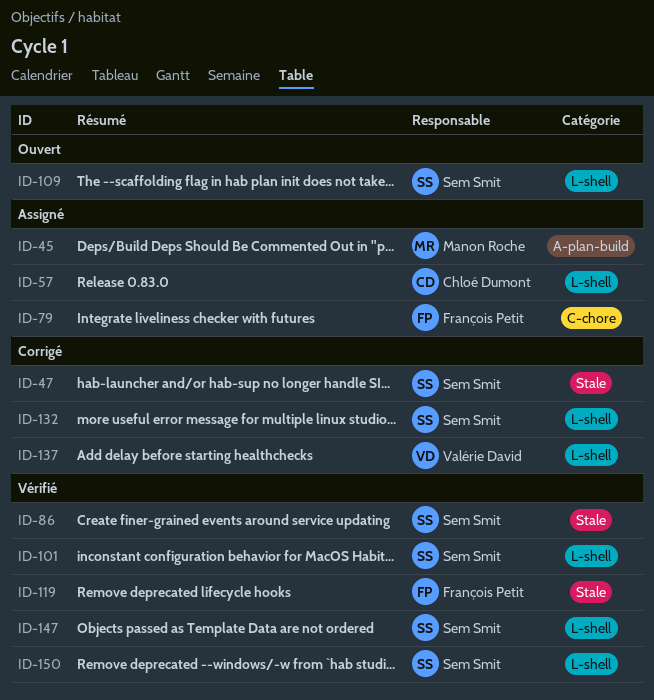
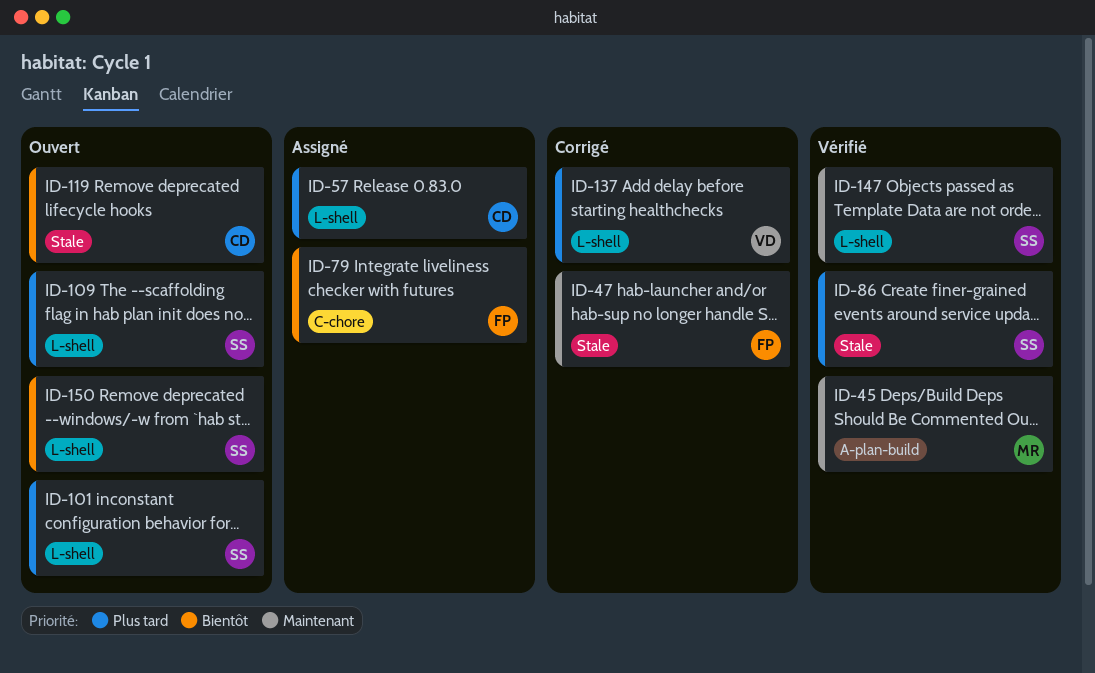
ID-45, status: Assigné -> Vérifié
ID-47, owner: Sem Smit -> François Petit
ID-101, status: Vérifié -> Ouvert
ID-119, status: Vérifié -> Ouvert
ID-119, owner: François Petit -> Chloé Dumont
ID-132: present -> none
ID-150, status: Vérifié -> Ouvert

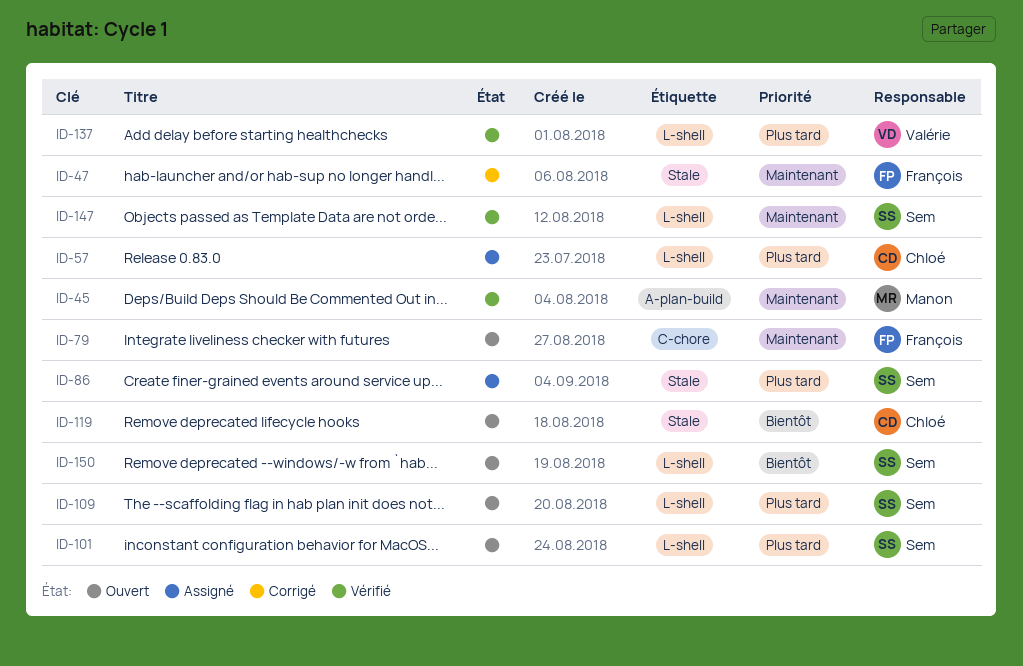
ID-79, status: Assigné -> Ouvert
ID-79, priority: Bientôt -> Maintenant
ID-86, status: Vérifié -> Assigné
ID-137, status: Corrigé -> Vérifié

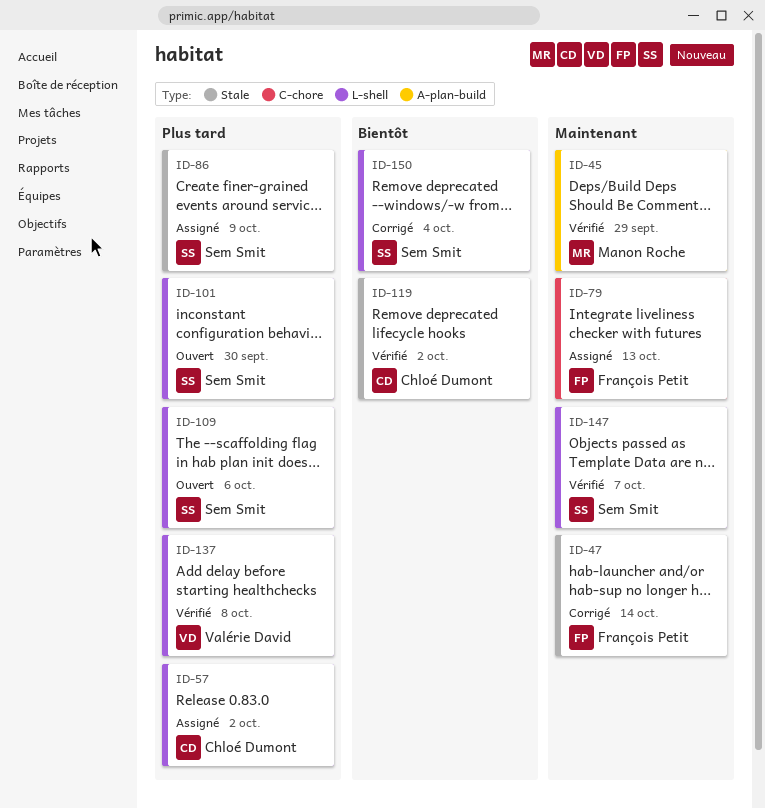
ID-79, status: Ouvert -> Assigné
ID-119, status: Ouvert -> Vérifié
ID-150, status: Ouvert -> Corrigé

